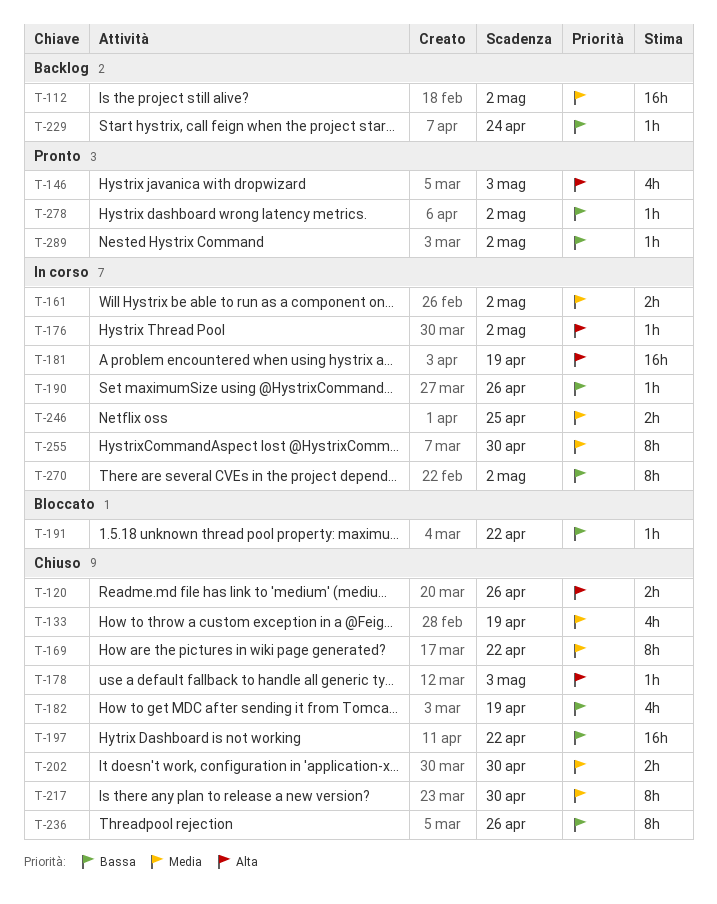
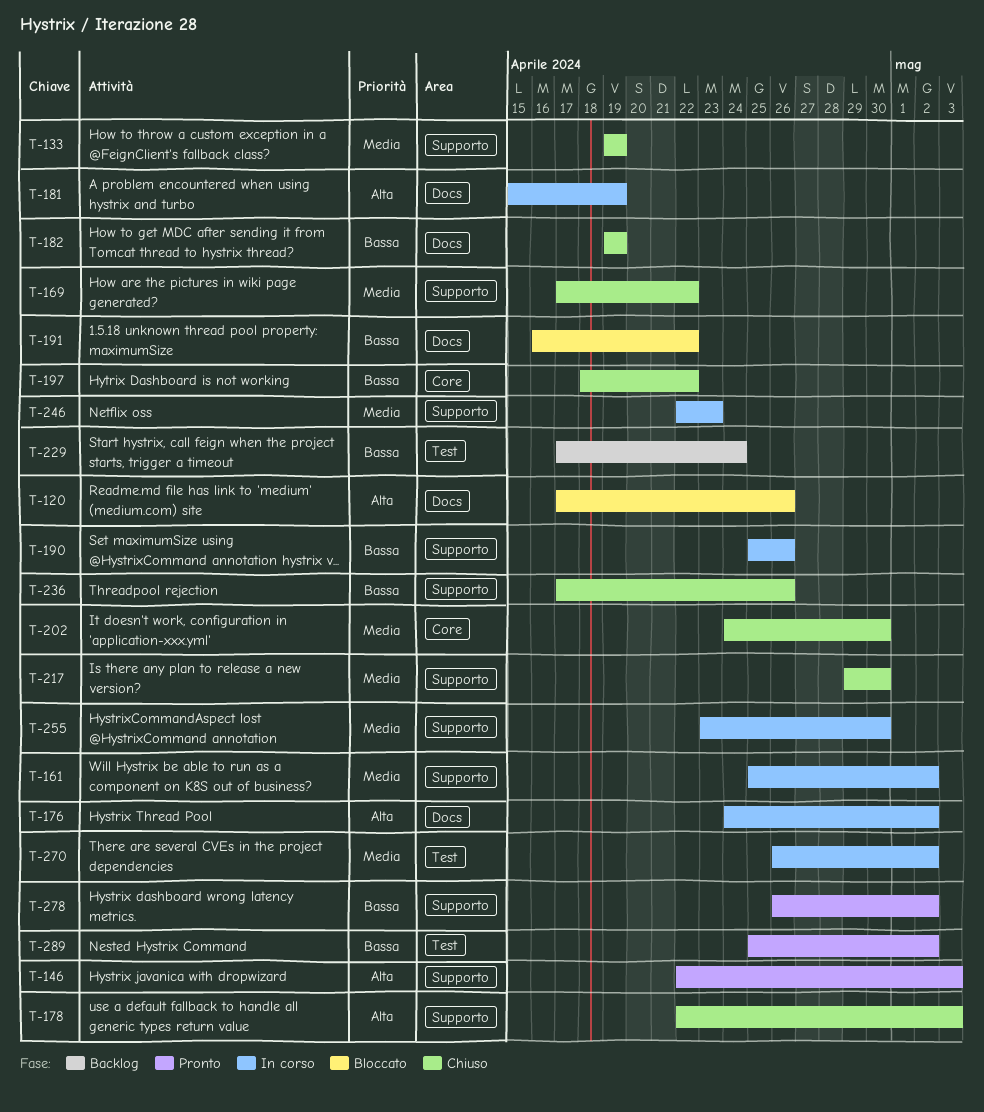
T-112: present -> none
T-120, status: Chiuso -> Bloccato
T-246, due: Apr 25 -> Apr 23
T-270, priority: Bassa -> Media

